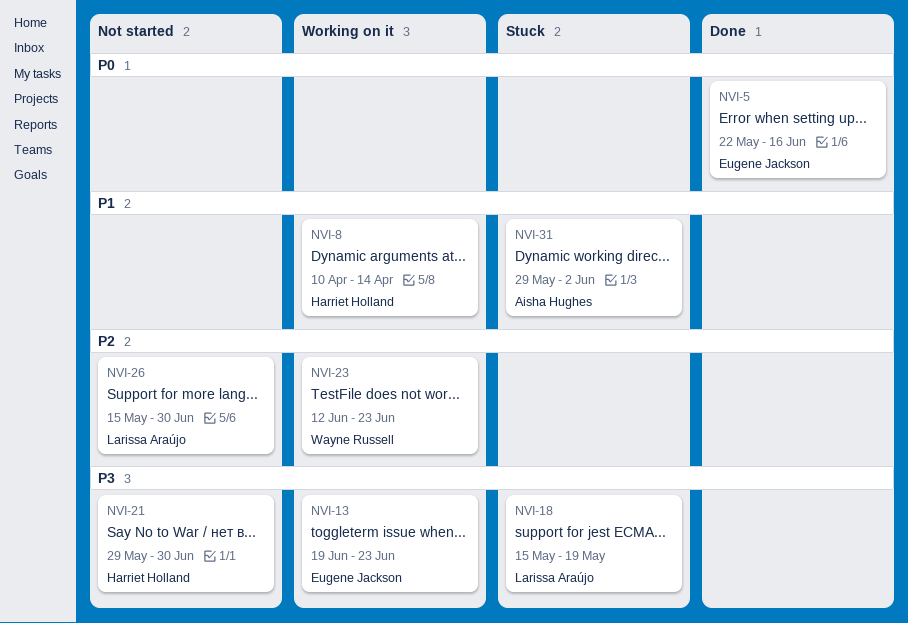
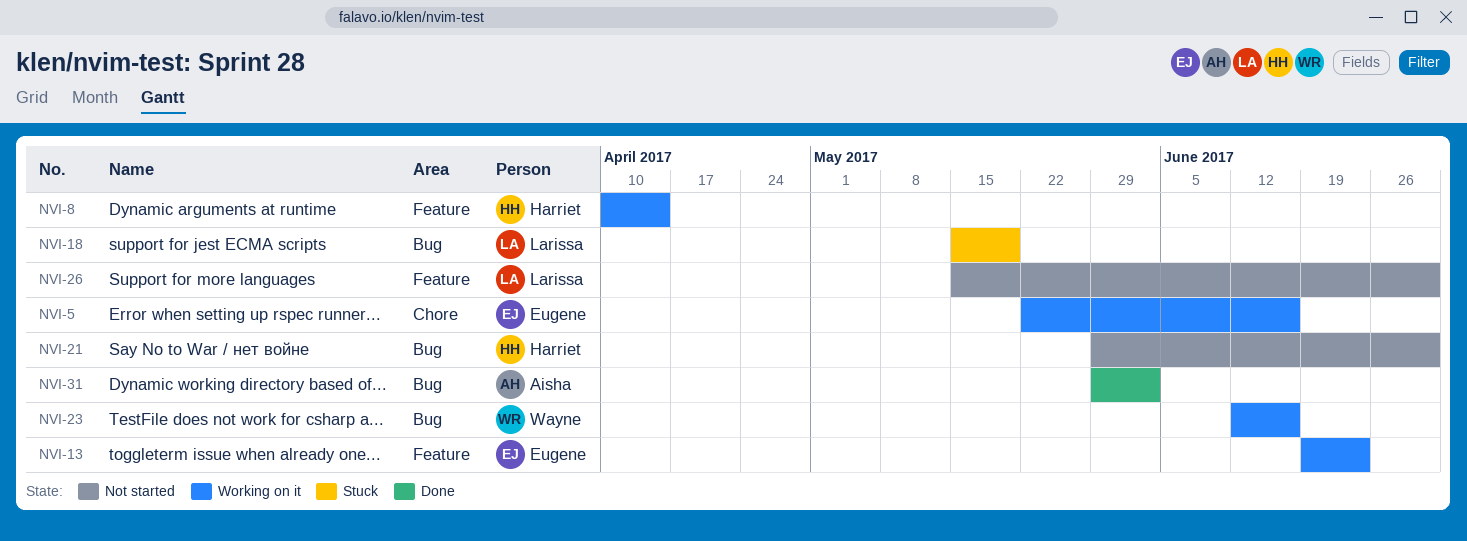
NVI-5, status: Done -> Working on it
NVI-23, due: Jun 23 -> Jun 16
NVI-31, status: Stuck -> Done

